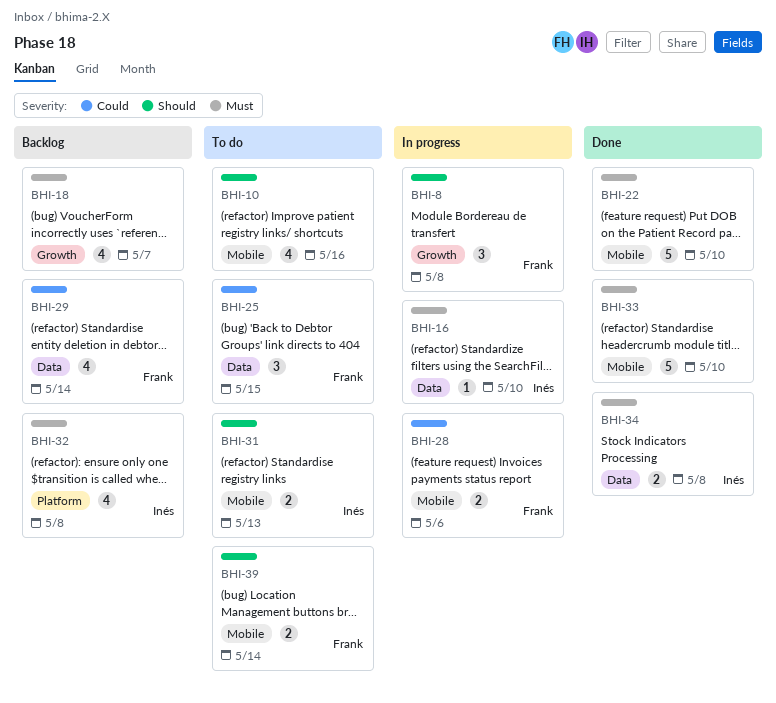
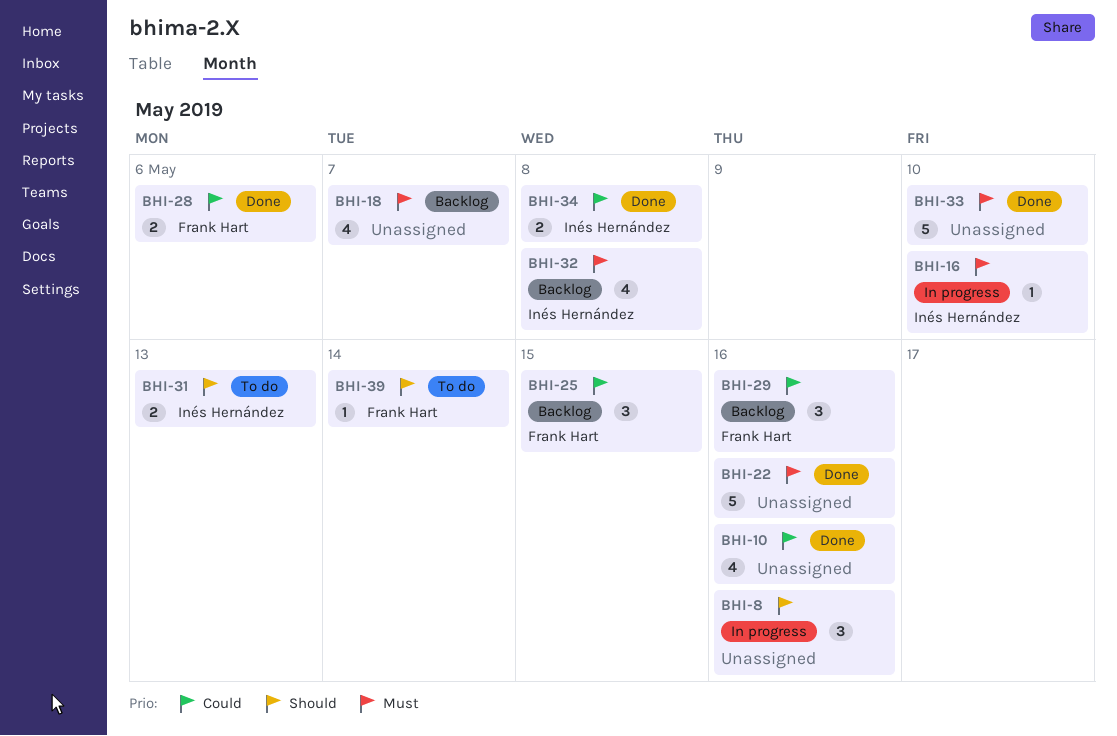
BHI-8, owner: Frank Hart -> none
BHI-8, due: May 8 -> May 16
BHI-10, status: To do -> Done
BHI-10, priority: Should -> Could
BHI-22, due: May 10 -> May 16
BHI-25, status: To do -> Backlog
BHI-28, status: In progress -> Done
BHI-29, estimate: 4 -> 3
BHI-29, due: May 14 -> May 16
BHI-34, priority: Must -> Could
BHI-39, estimate: 2 -> 1

